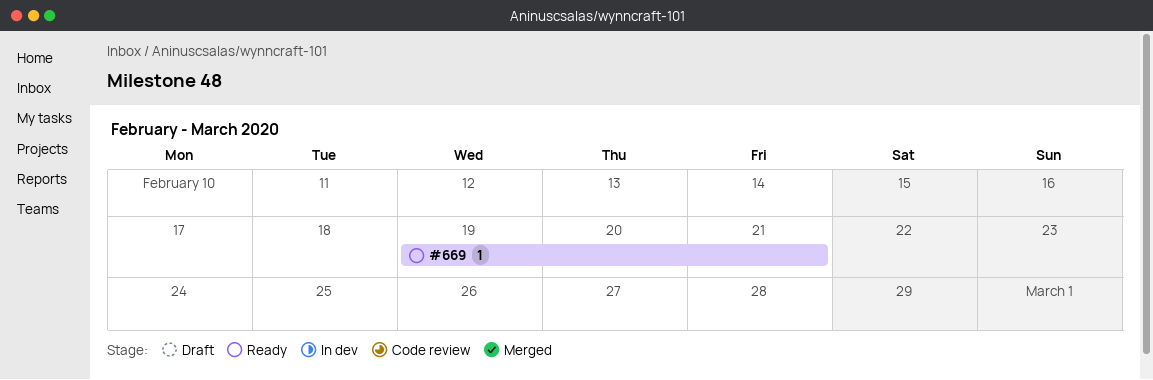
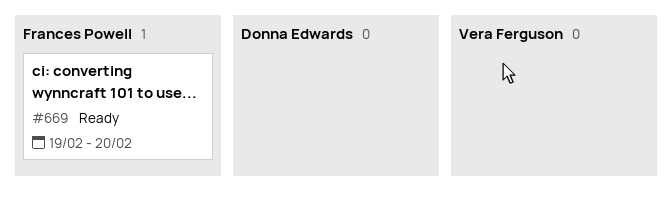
#669, due: Feb 21 -> Feb 20

